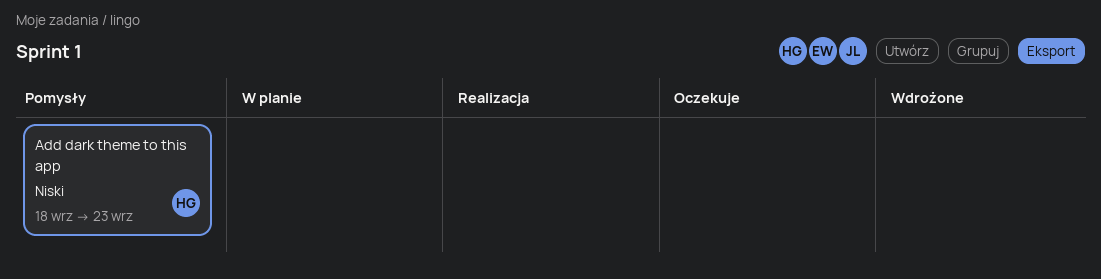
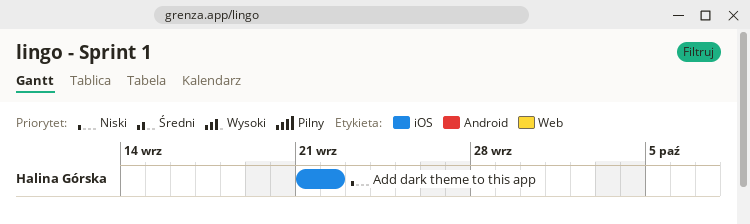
Add dark theme to this app, start: Sep 18 -> Sep 21
Add dark theme to this app, due: Sep 23 -> Sep 22

